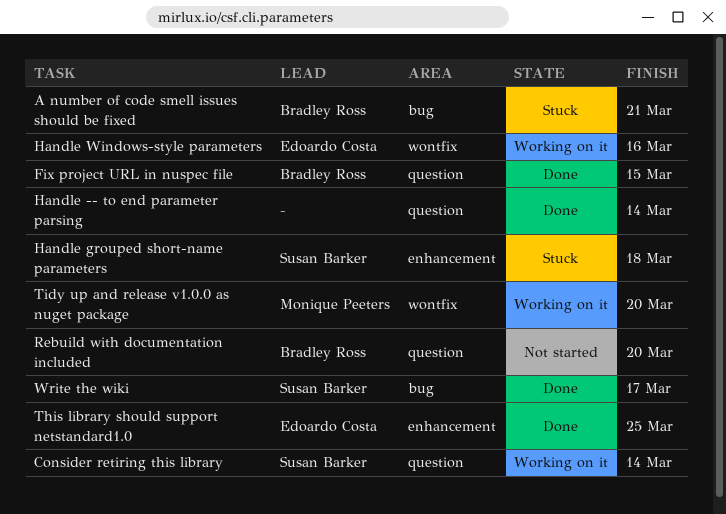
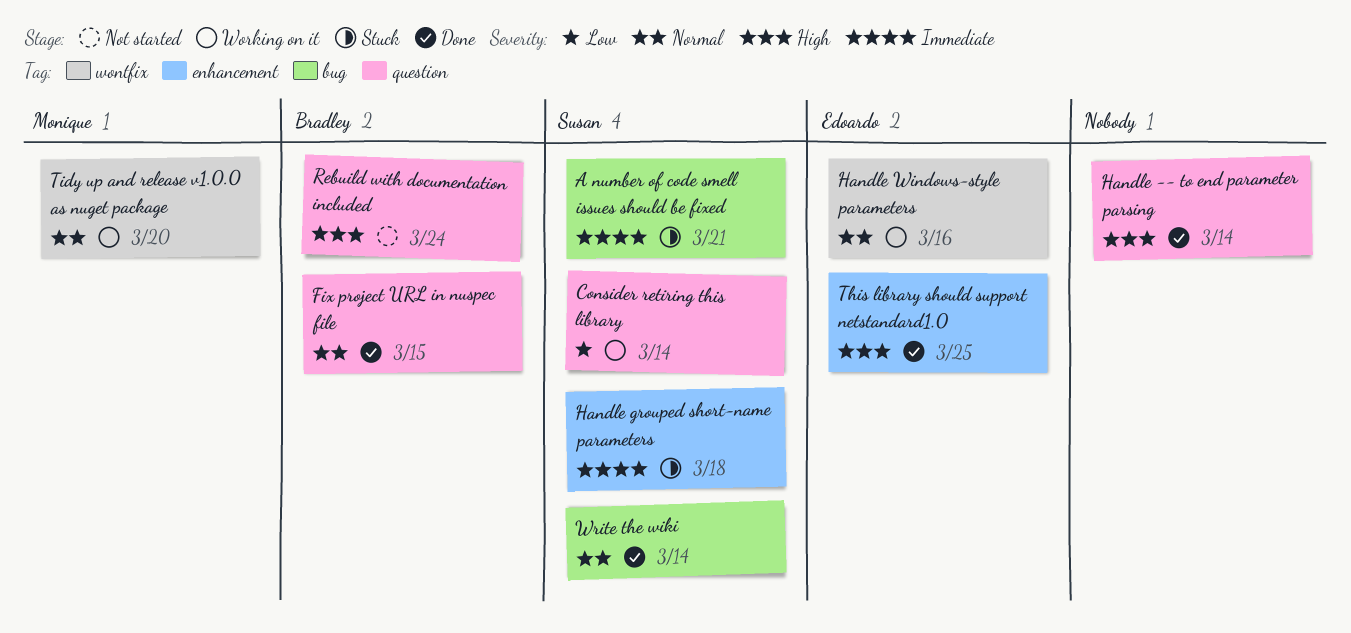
A number of code smell issues should be fixed, owner: Bradley Ross -> Susan Barker
Rebuild with documentation included, due: Mar 20 -> Mar 24
Write the wiki, due: Mar 17 -> Mar 14

